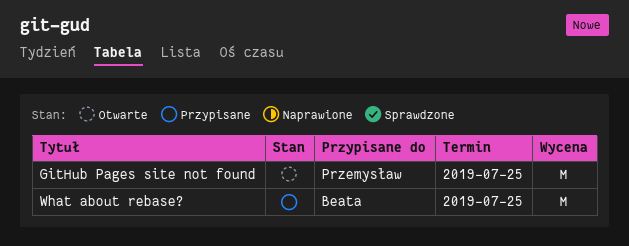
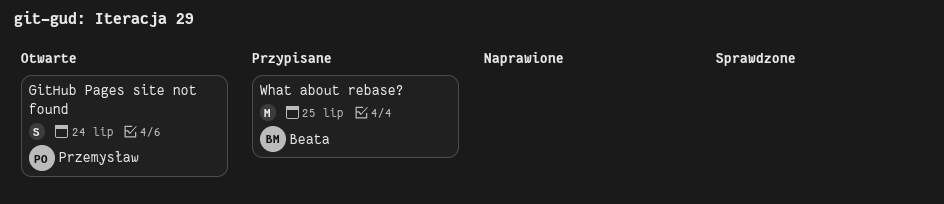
GitHub Pages site not found, estimate: M -> S
GitHub Pages site not found, due: Jul 25 -> Jul 24

